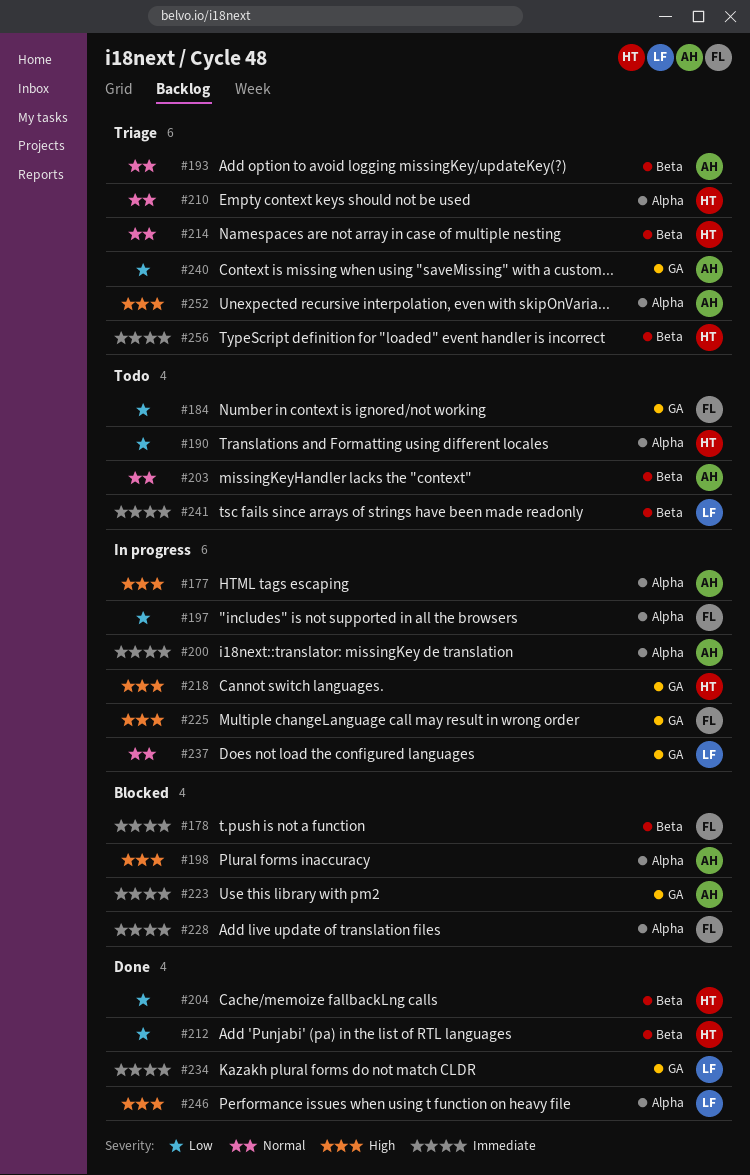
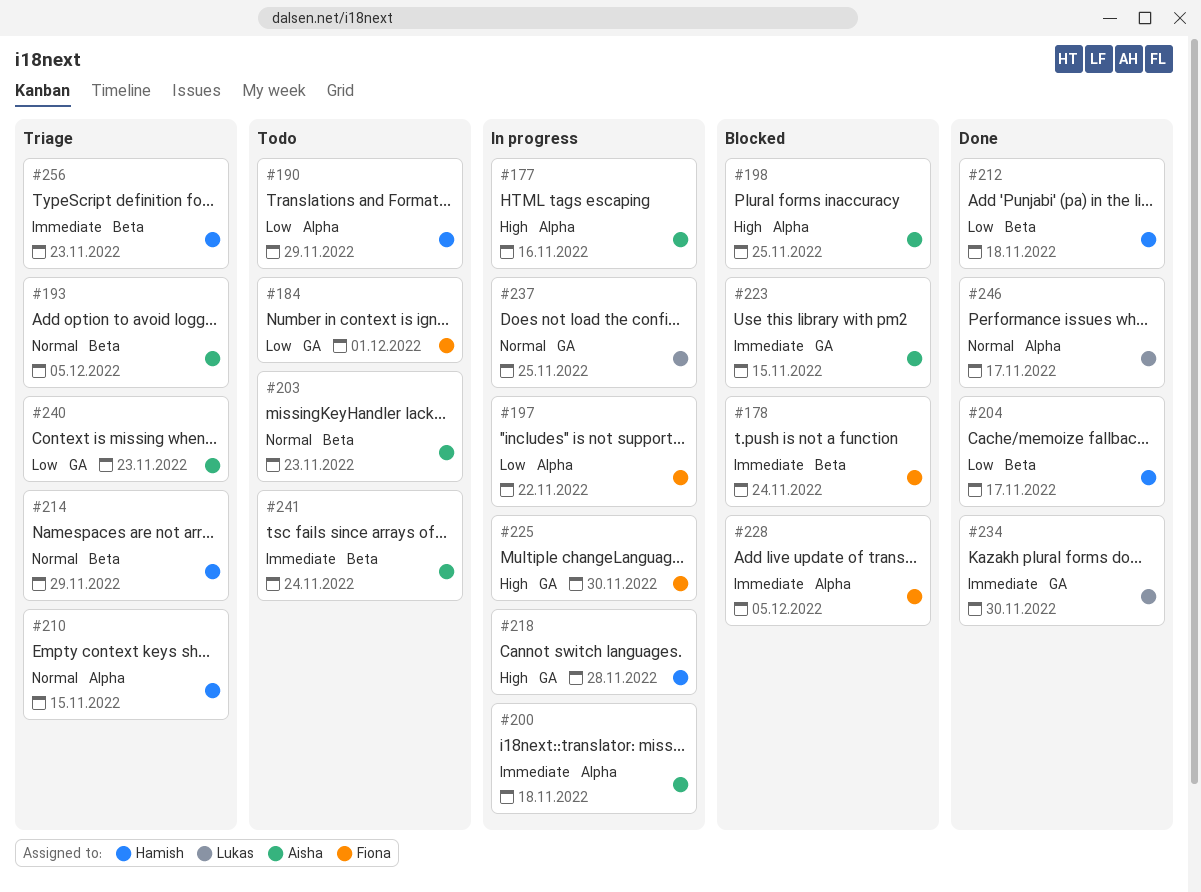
#241, owner: Lukas -> Aisha
#246, priority: High -> Normal
#252: present -> none

